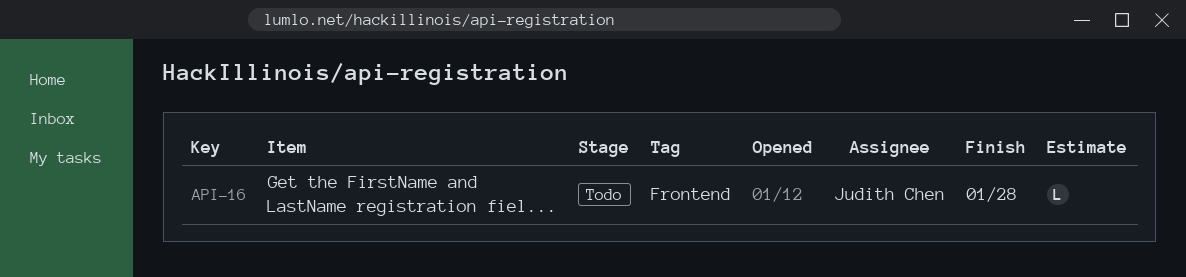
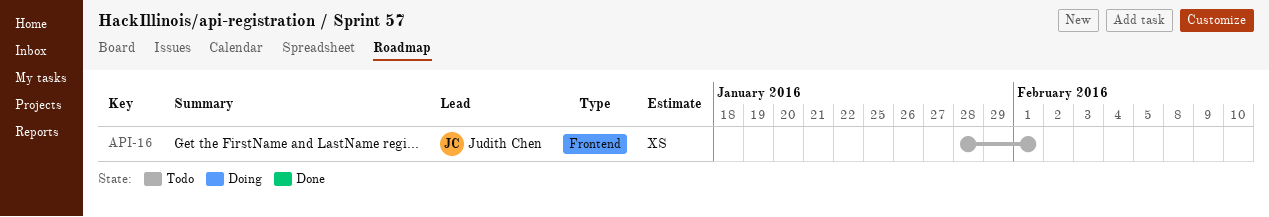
API-16, estimate: L -> XS
API-16, due: Jan 28 -> Feb 1

